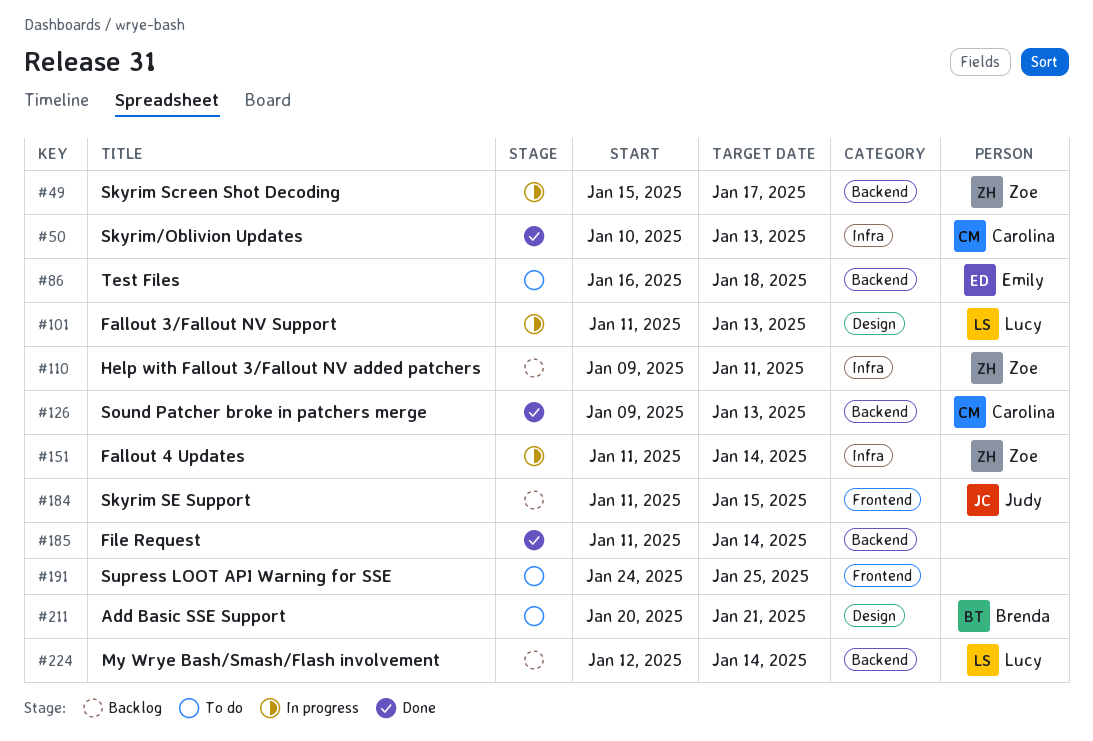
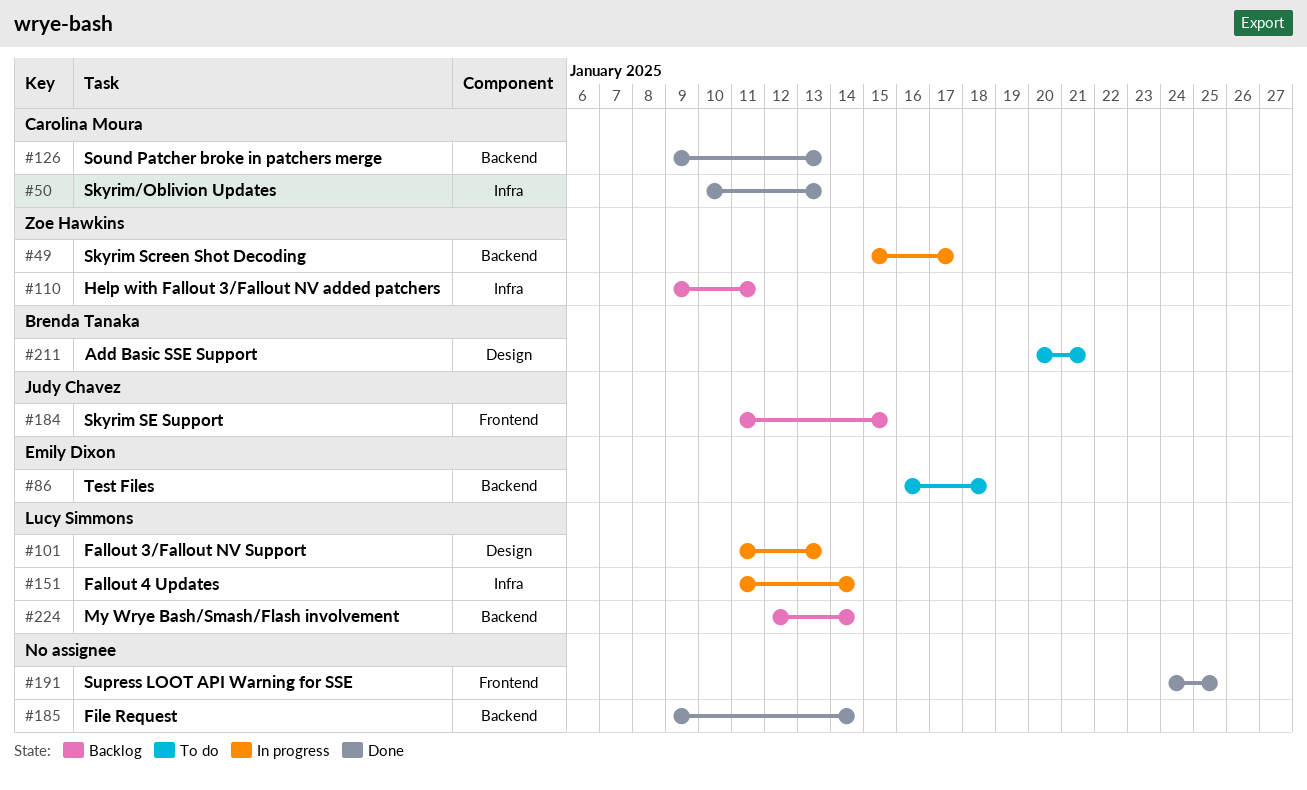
#151, owner: Zoe Hawkins -> Lucy Simmons
#185, start: Jan 11 -> Jan 9
#191, status: To do -> Done

